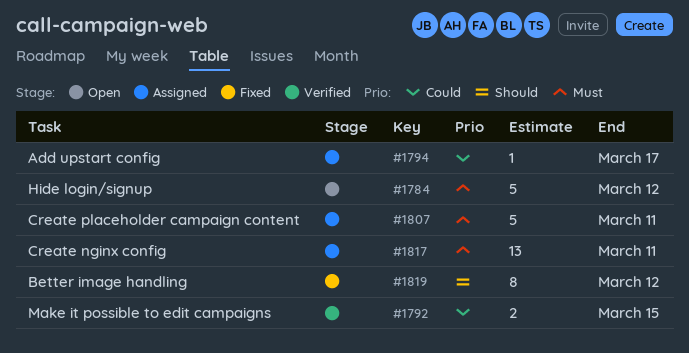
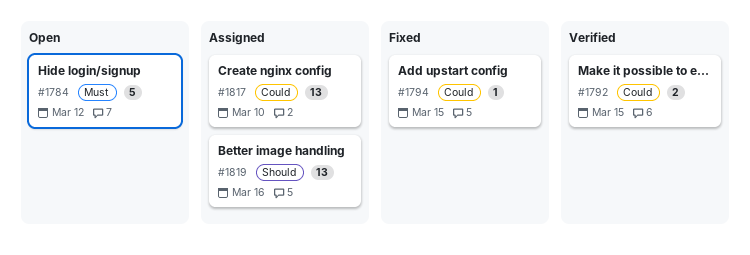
#1794, status: Assigned -> Fixed
#1794, due: Mar 17 -> Mar 15
#1807: present -> none
#1817, priority: Must -> Could
#1817, due: Mar 11 -> Mar 10
#1819, status: Fixed -> Assigned
#1819, estimate: 8 -> 13
#1819, due: Mar 12 -> Mar 16

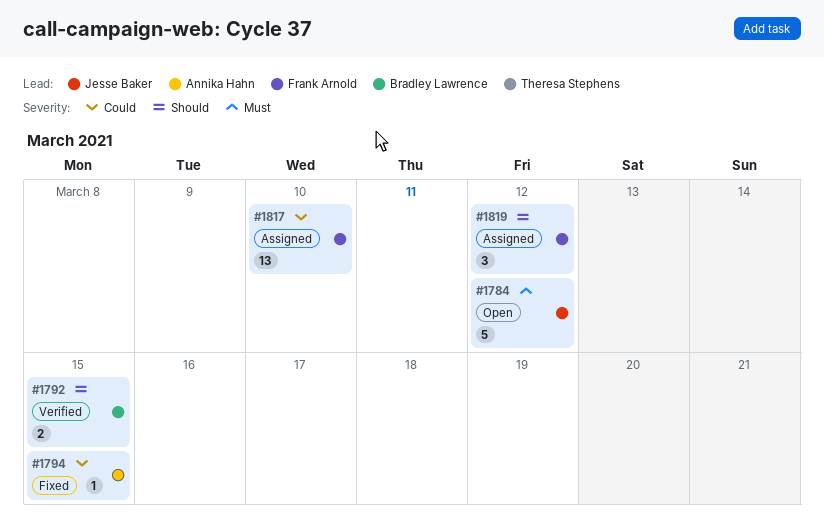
#1792, priority: Could -> Should
#1819, estimate: 13 -> 3
#1819, due: Mar 16 -> Mar 12

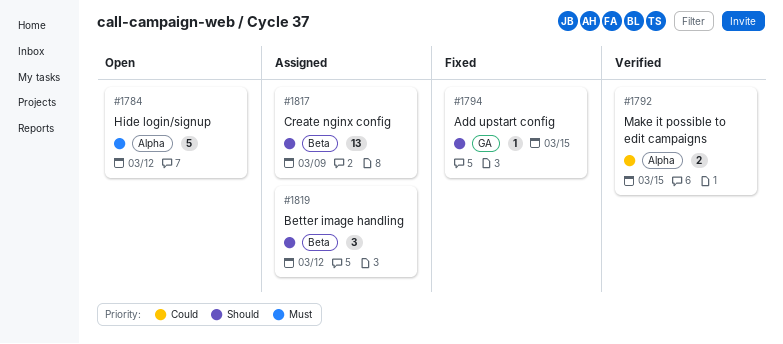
#1792, priority: Should -> Could
#1794, priority: Could -> Should
#1817, priority: Could -> Should
#1817, due: Mar 10 -> Mar 9

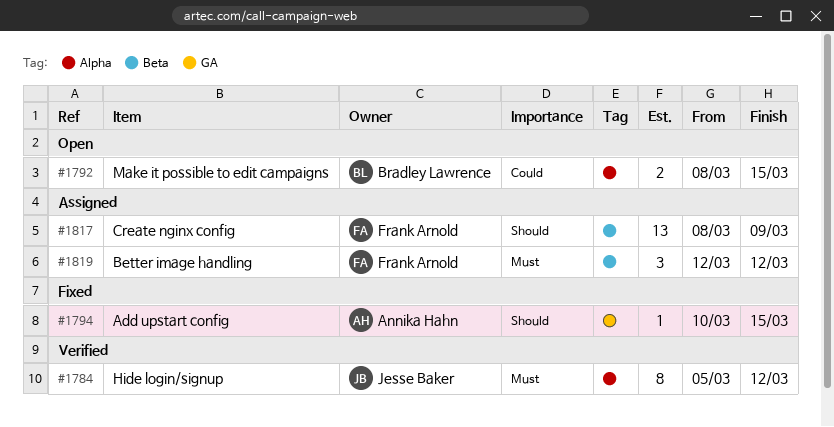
#1784, status: Open -> Verified
#1784, estimate: 5 -> 8
#1792, status: Verified -> Open
#1819, priority: Should -> Must

